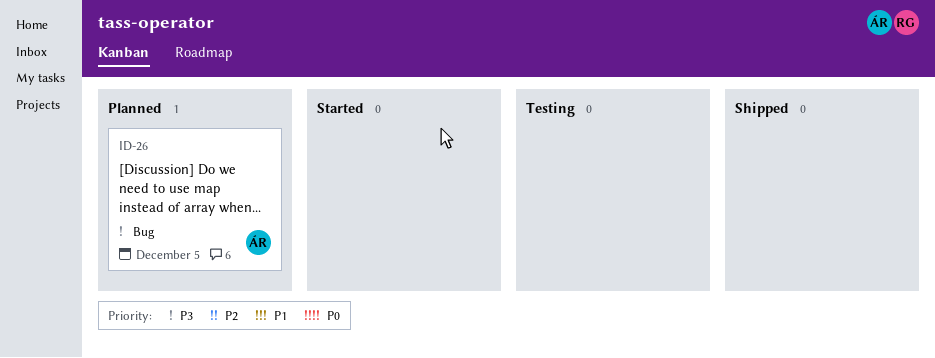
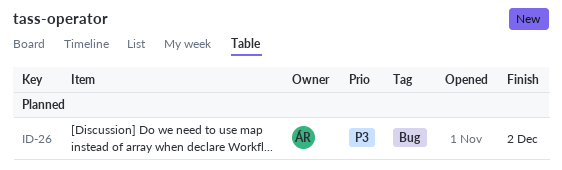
ID-26, due: Dec 5 -> Dec 2

